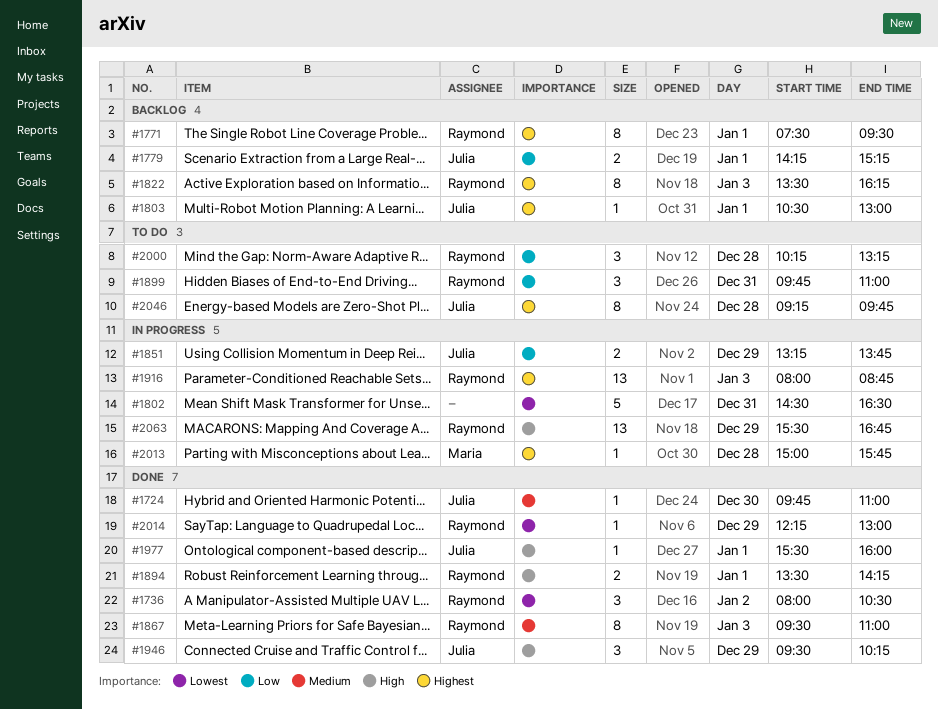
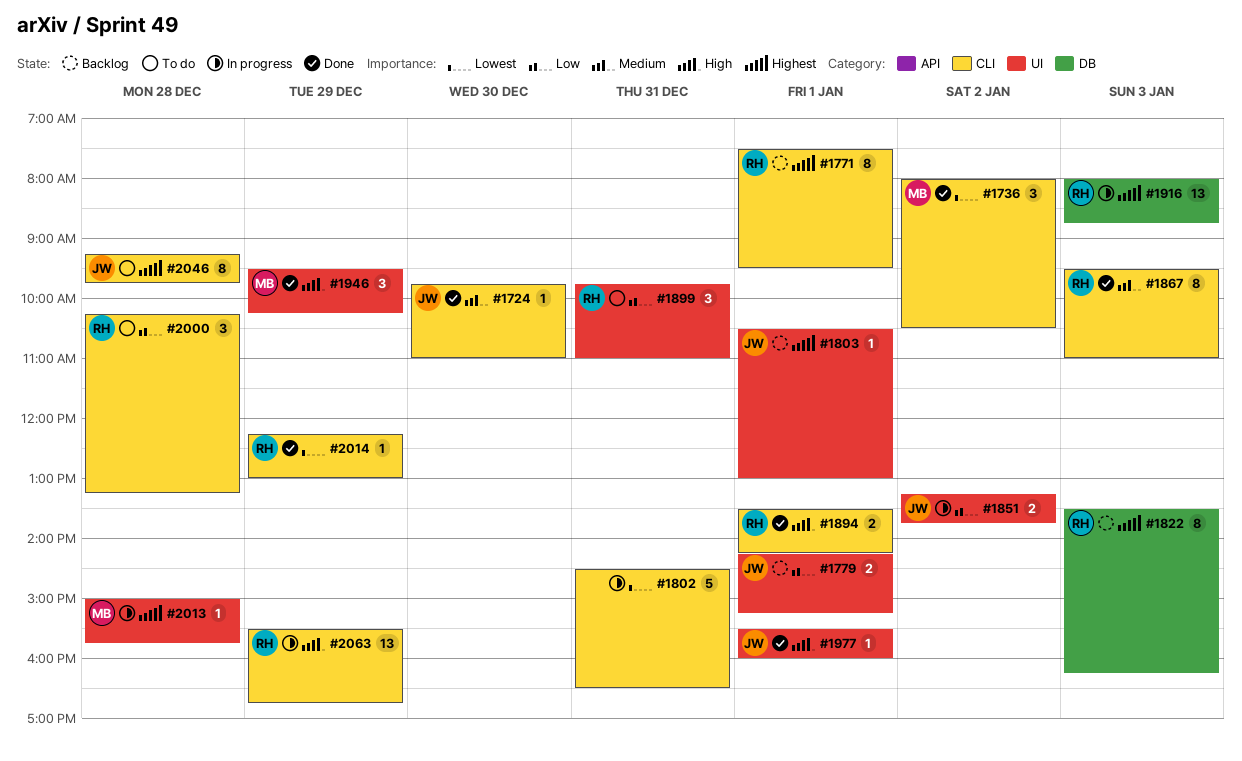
#1736, owner: Raymond -> Maria
#1851, day: Dec 29 -> Jan 2
#1946, owner: Julia -> Maria

